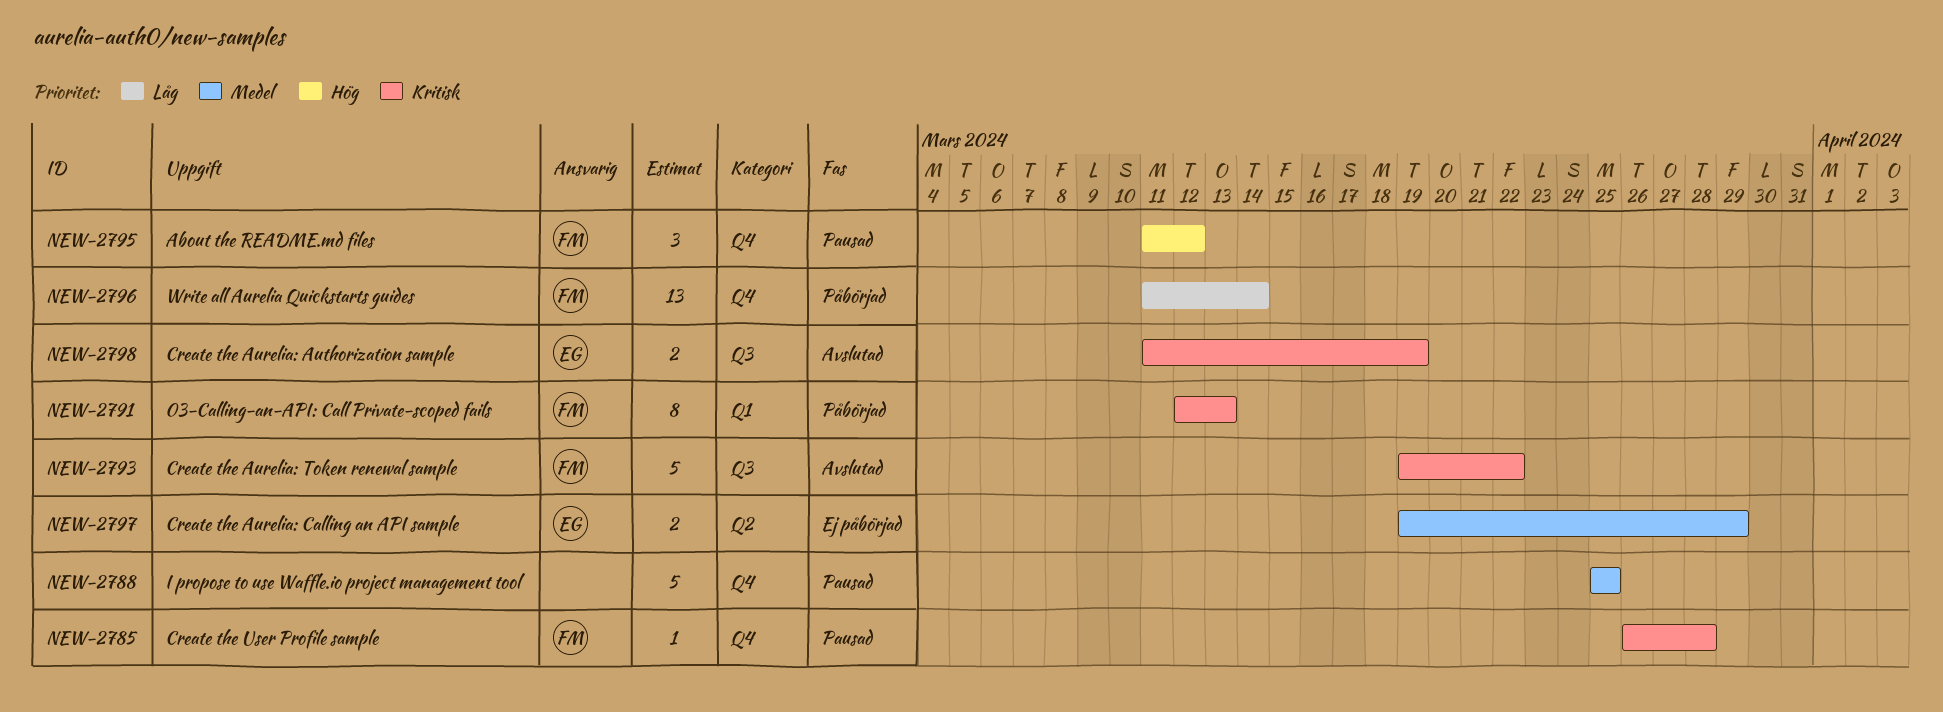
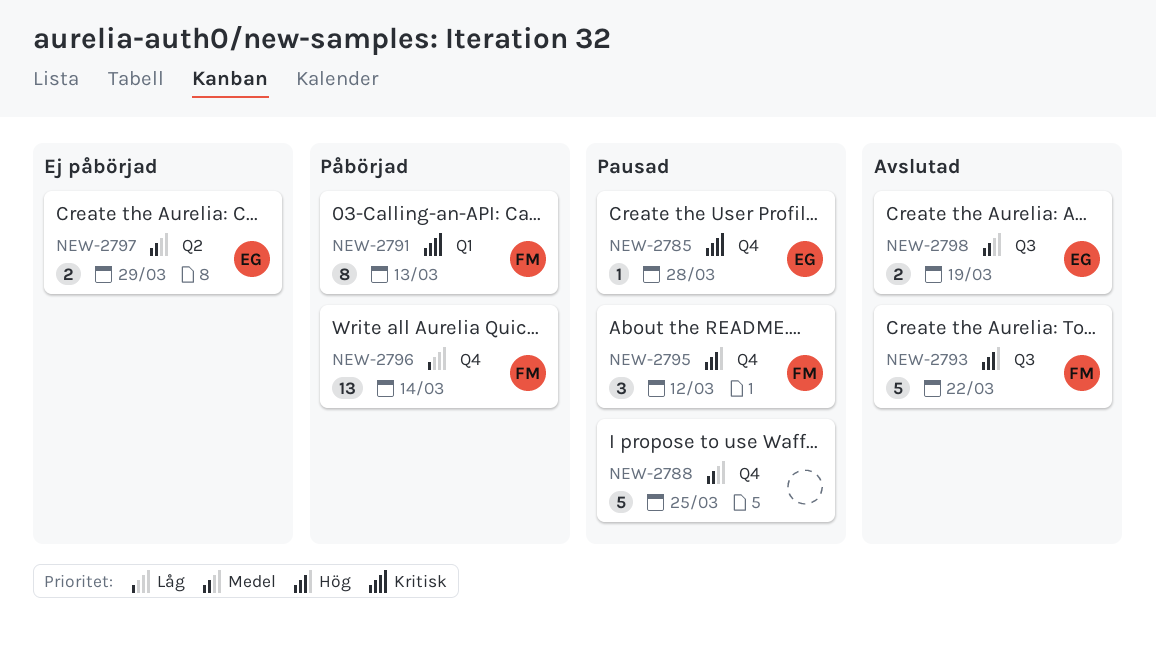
NEW-2785, owner: FM -> EG
NEW-2793, priority: Kritisk -> Hög
NEW-2798, priority: Kritisk -> Medel

